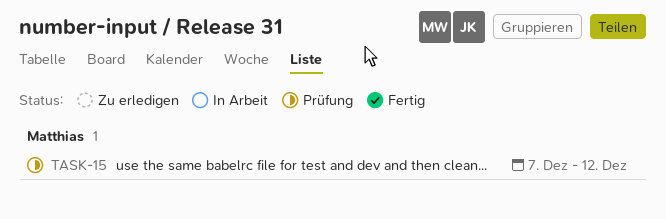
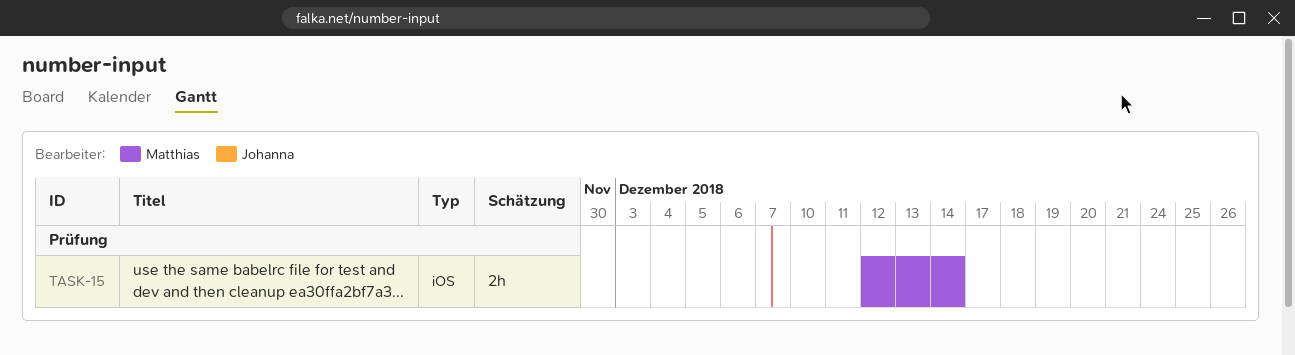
TASK-15, start: Dec 7 -> Dec 12
TASK-15, due: Dec 12 -> Dec 14

